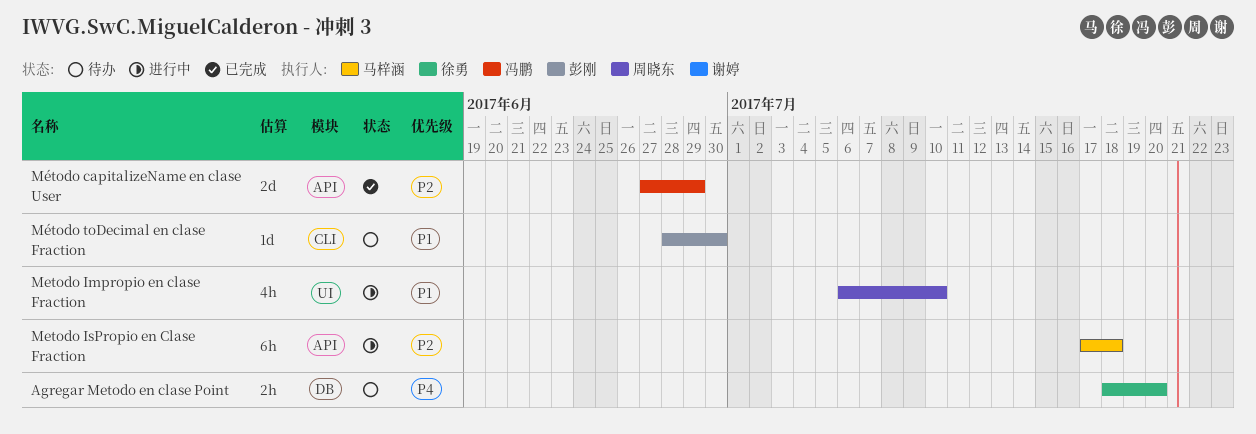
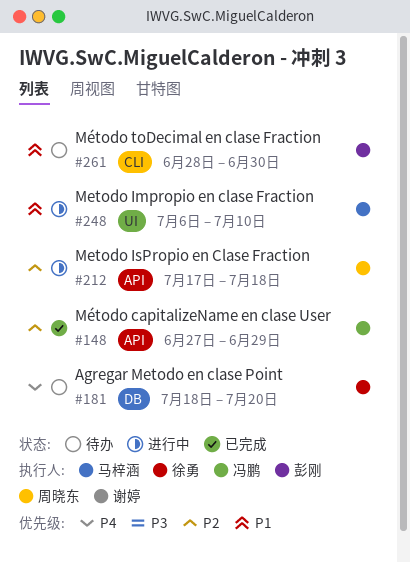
Metodo Impropio en clase Fraction, owner: 周晓东 -> 马梓涵
Metodo IsPropio en Clase Fraction, owner: 马梓涵 -> 周晓东

